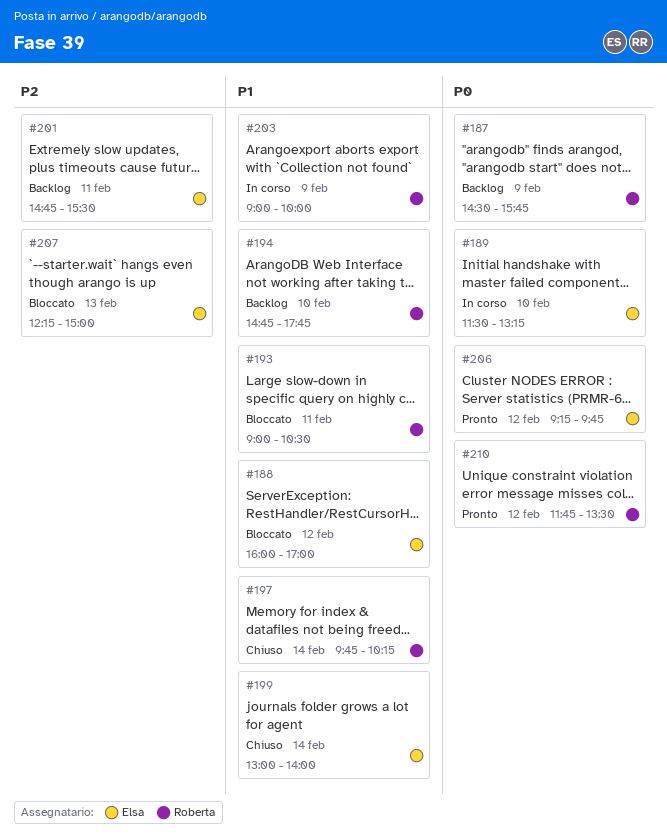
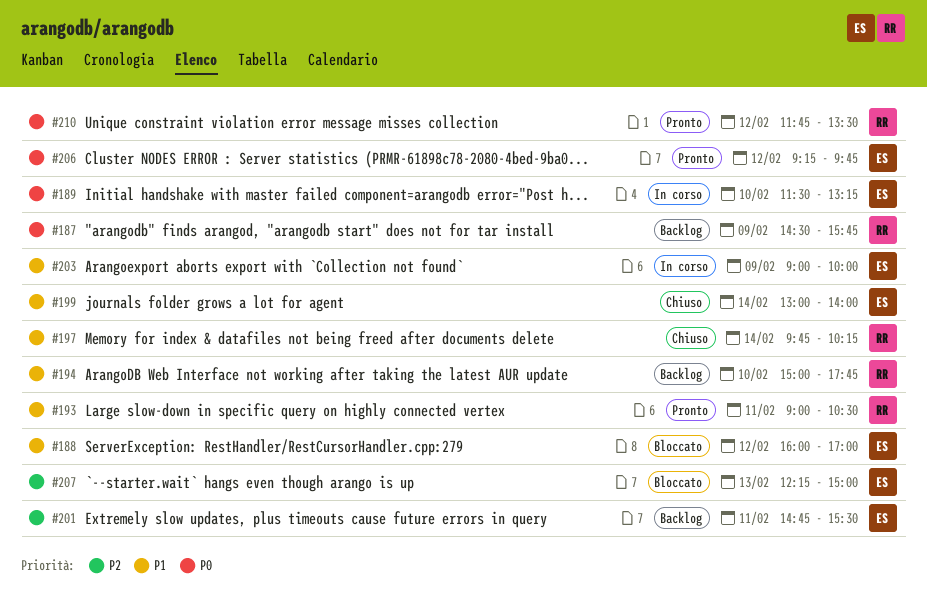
#193, status: Bloccato -> Pronto
#194, begins: 14:45 -> 15:00
#203, owner: Roberta -> Elsa

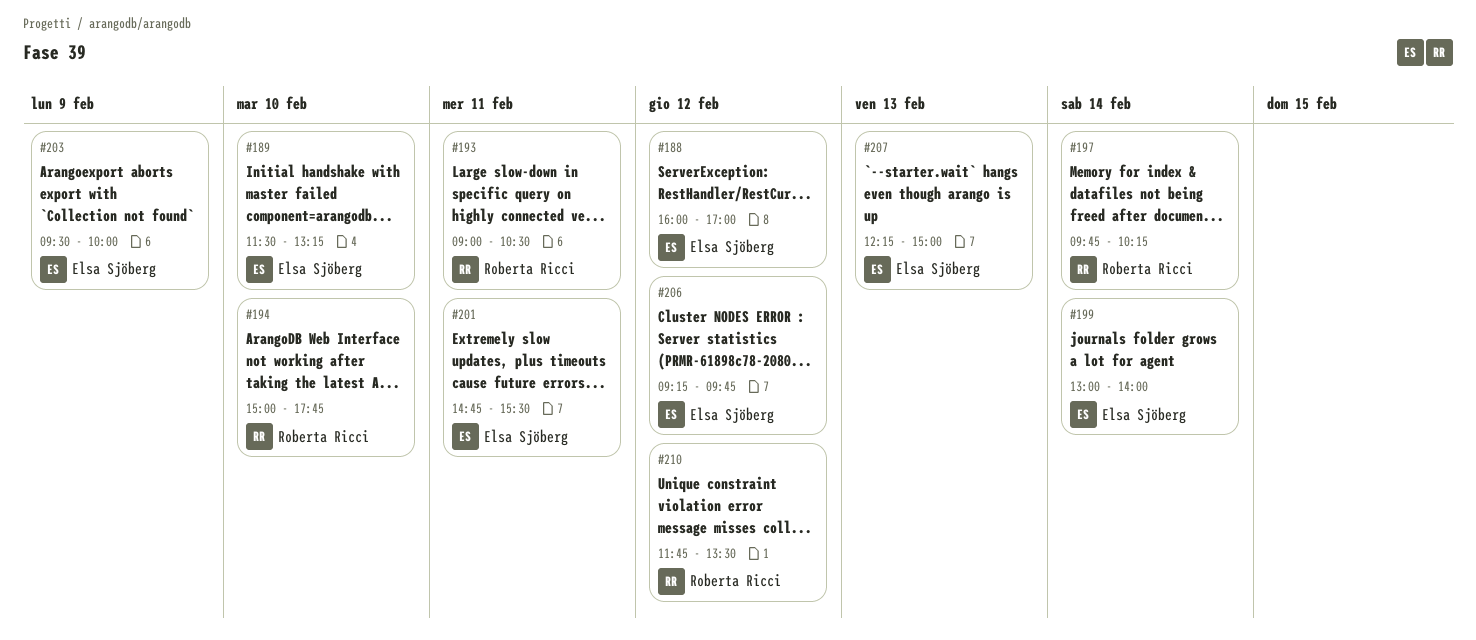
#187: present -> none
#203, begins: 09:00 -> 09:30

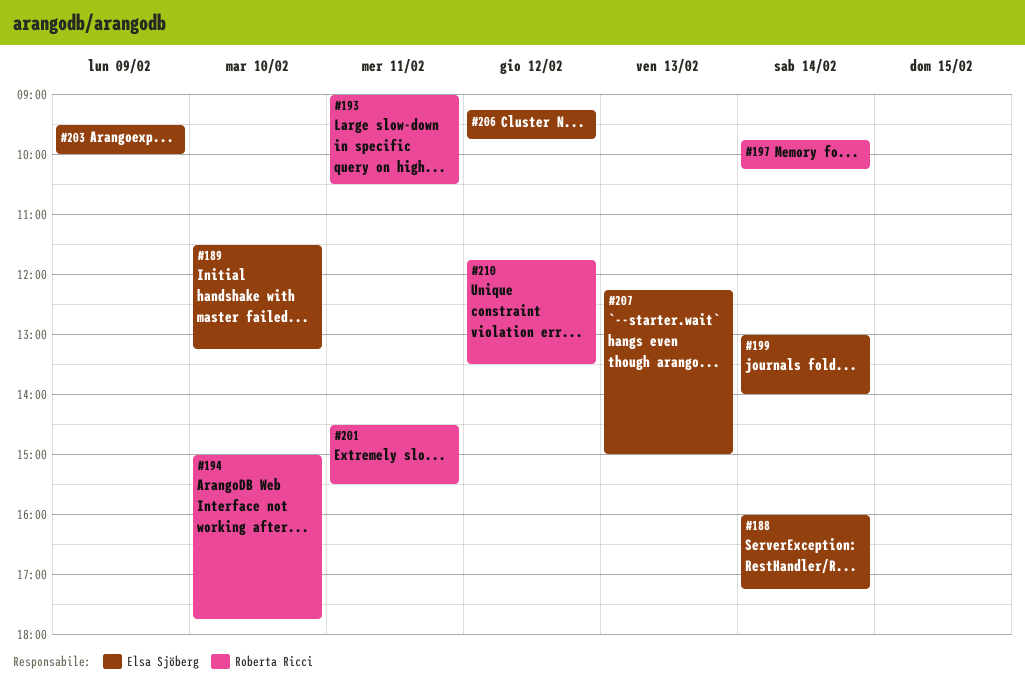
#188, day: Feb 12 -> Feb 14
#188, ends: 17:00 -> 17:15
#201, owner: Elsa Sjöberg -> Roberta Ricci
#201, begins: 14:45 -> 14:30

